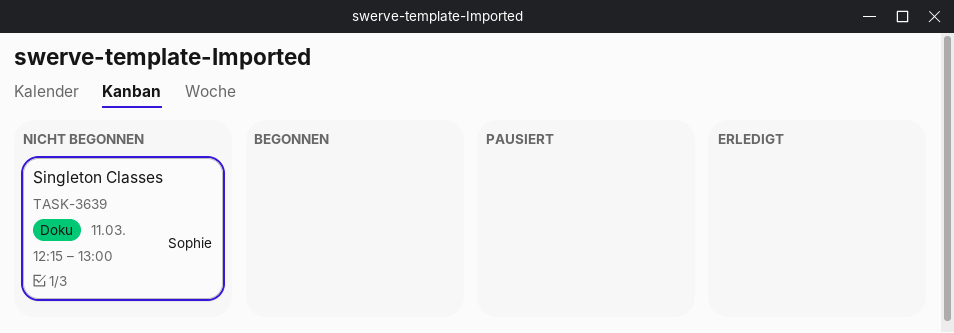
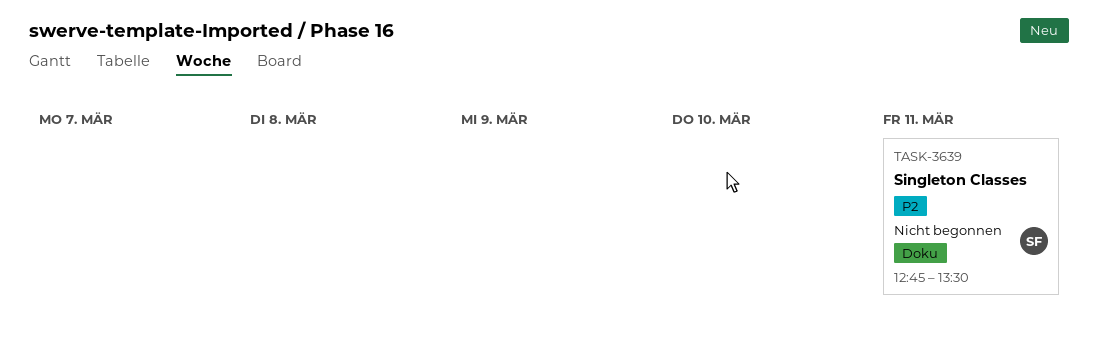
TASK-3639, begins: 12:15 -> 12:45
TASK-3639, ends: 13:00 -> 13:30

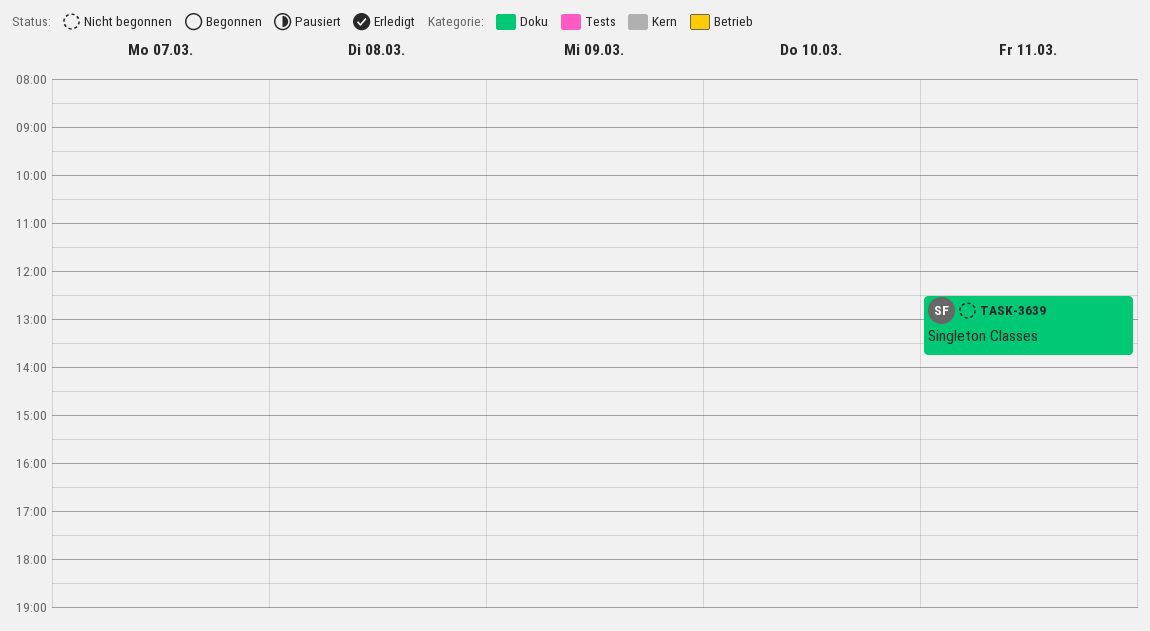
TASK-3639, begins: 12:45 -> 12:30
TASK-3639, ends: 13:30 -> 13:45

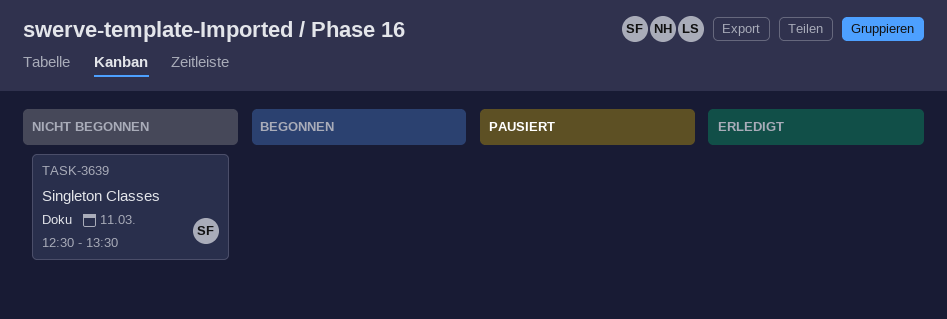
TASK-3639, ends: 13:45 -> 13:30

